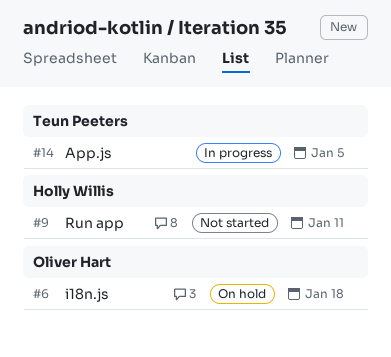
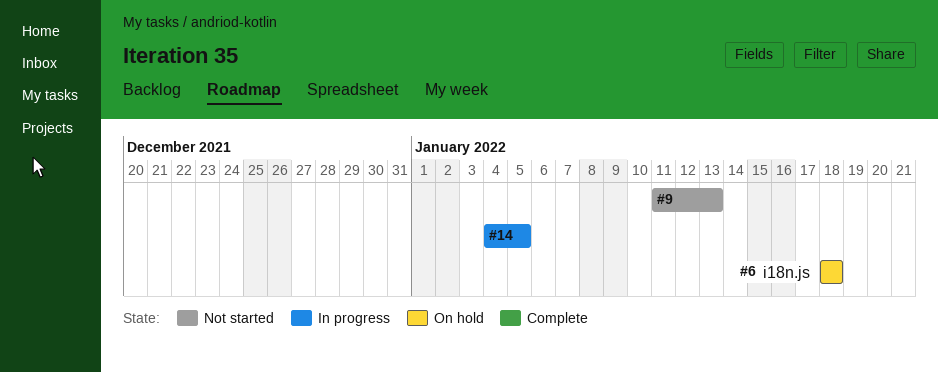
#9, due: Jan 11 -> Jan 13

